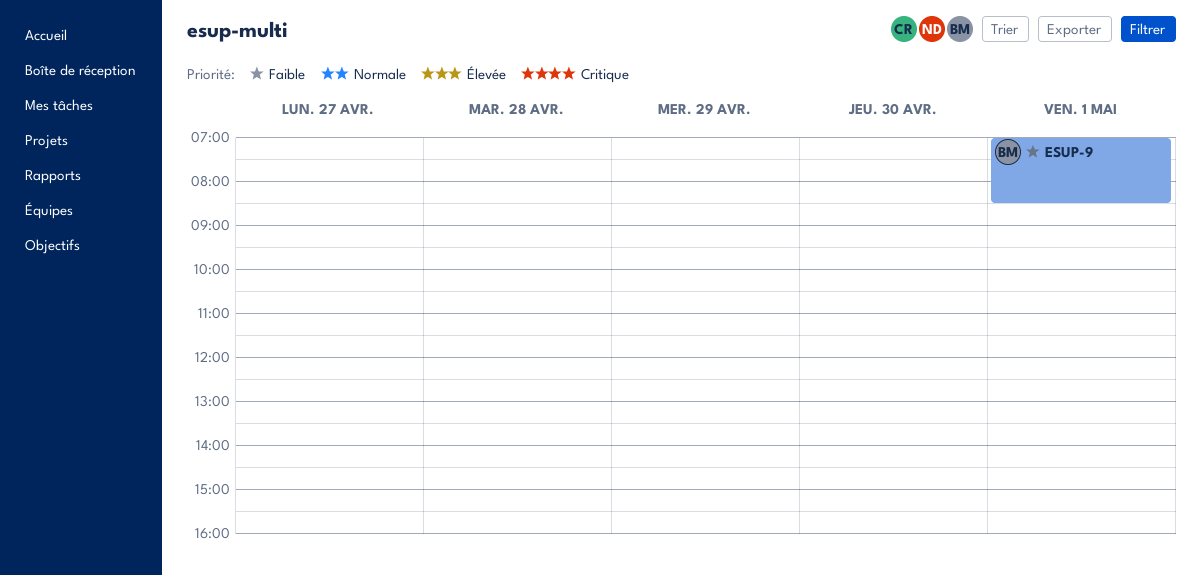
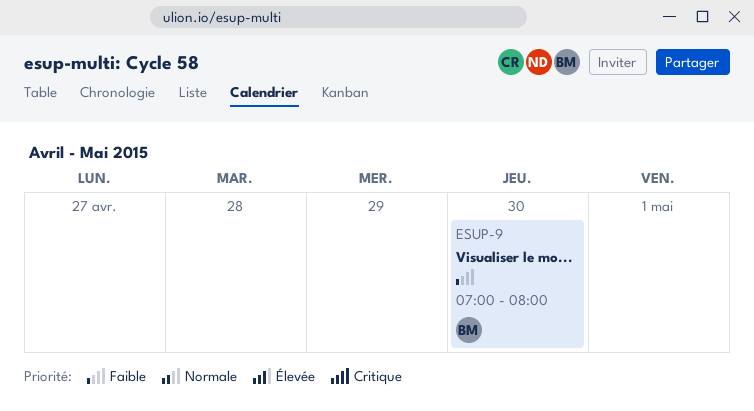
ESUP-9, day: May 1 -> Apr 30
ESUP-9, ends: 08:30 -> 08:00

